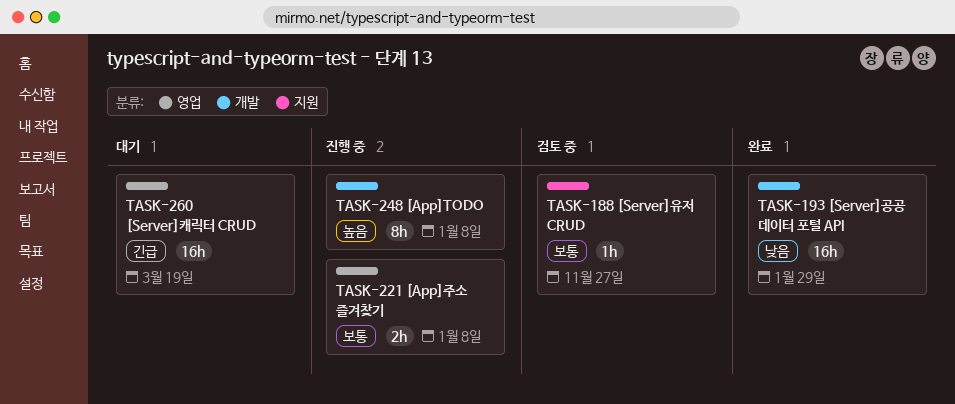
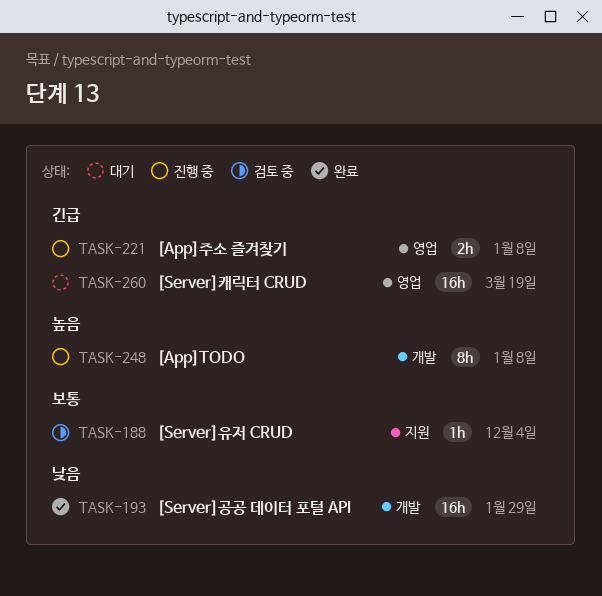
TASK-188, due: Nov 27 -> Dec 4
TASK-221, priority: 보통 -> 긴급

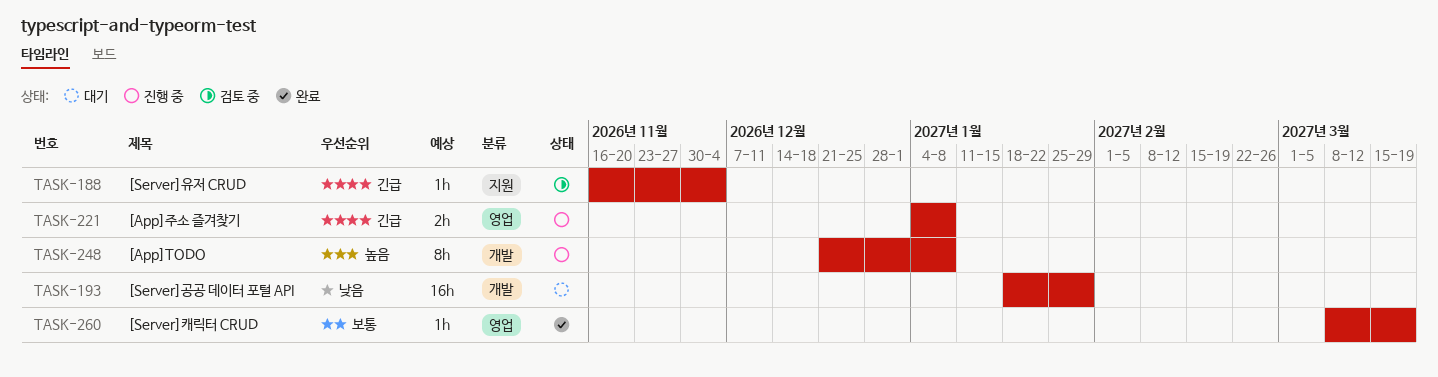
TASK-188, priority: 보통 -> 긴급
TASK-193, status: 완료 -> 대기
TASK-260, status: 대기 -> 완료
TASK-260, priority: 긴급 -> 보통
TASK-260, estimate: 16h -> 1h

